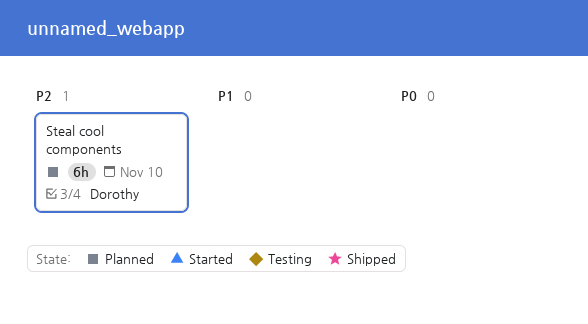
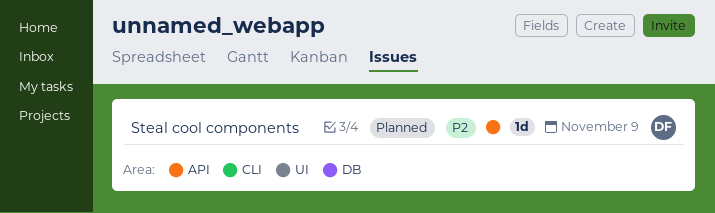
Steal cool components, estimate: 6h -> 1d
Steal cool components, due: Nov 10 -> Nov 9

